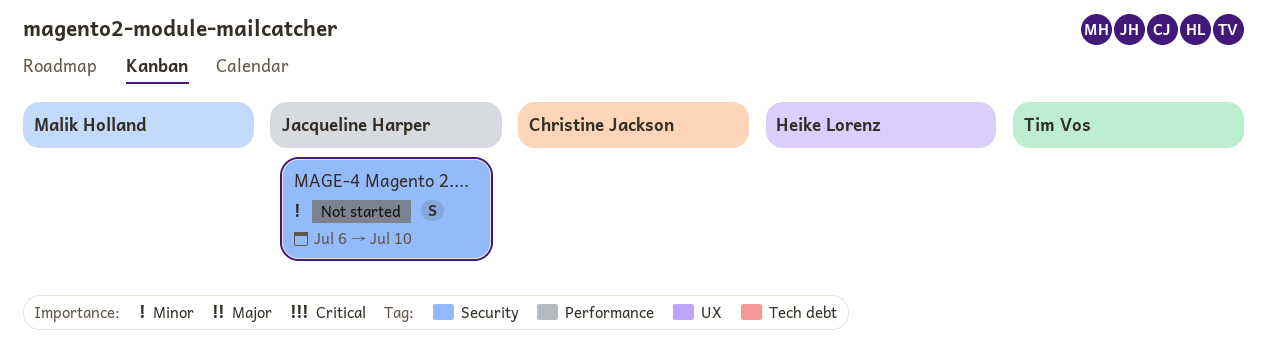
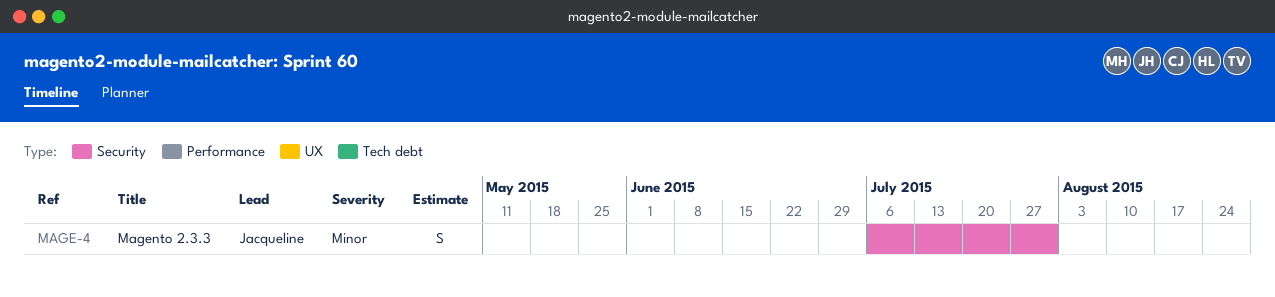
MAGE-4, due: Jul 10 -> Jul 31

